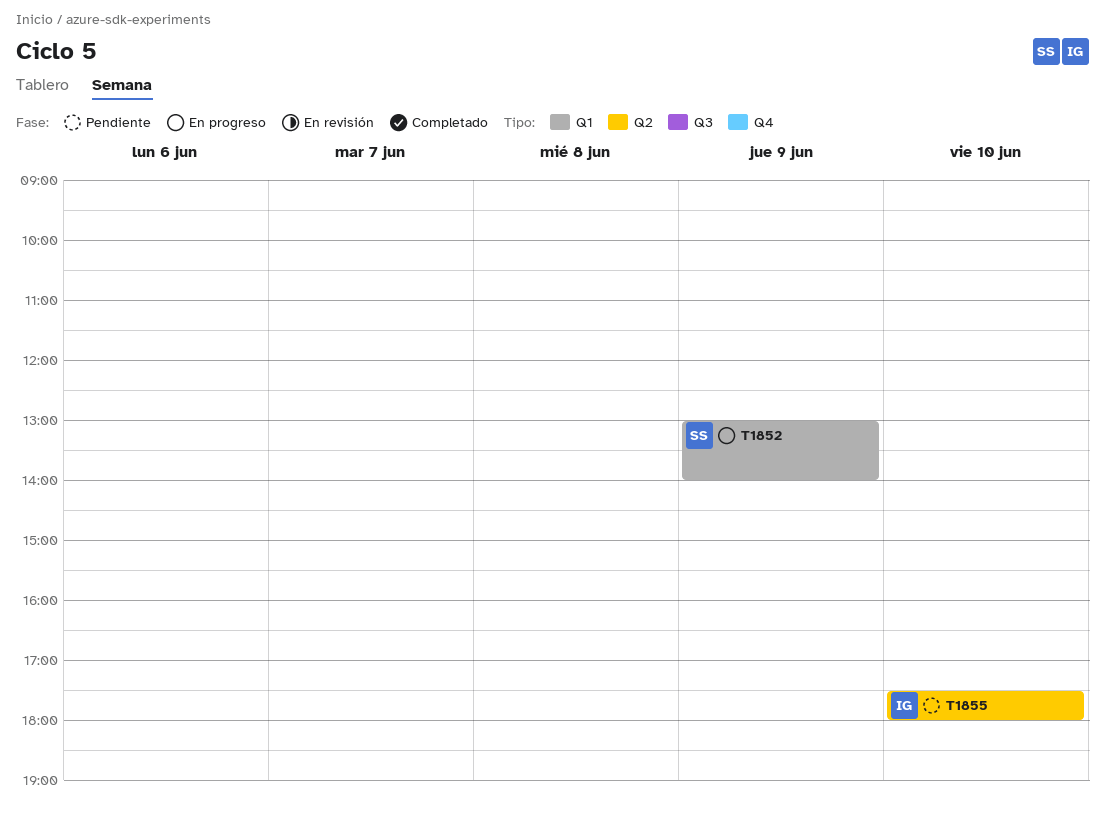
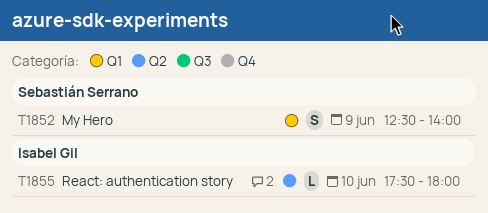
T1852, begins: 13:00 -> 12:30

